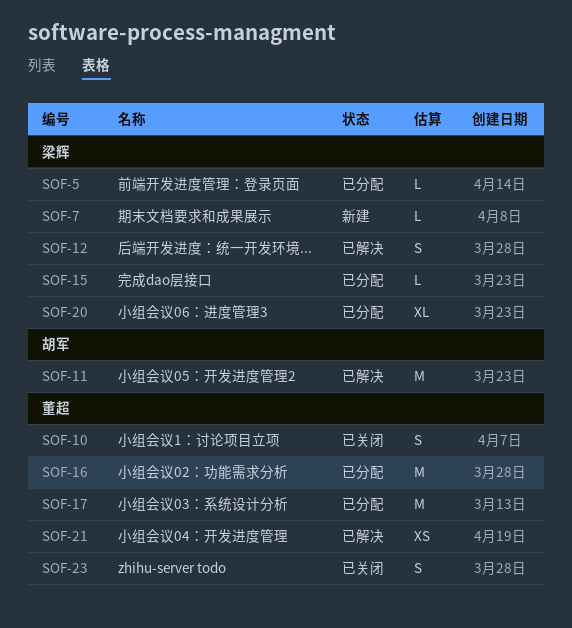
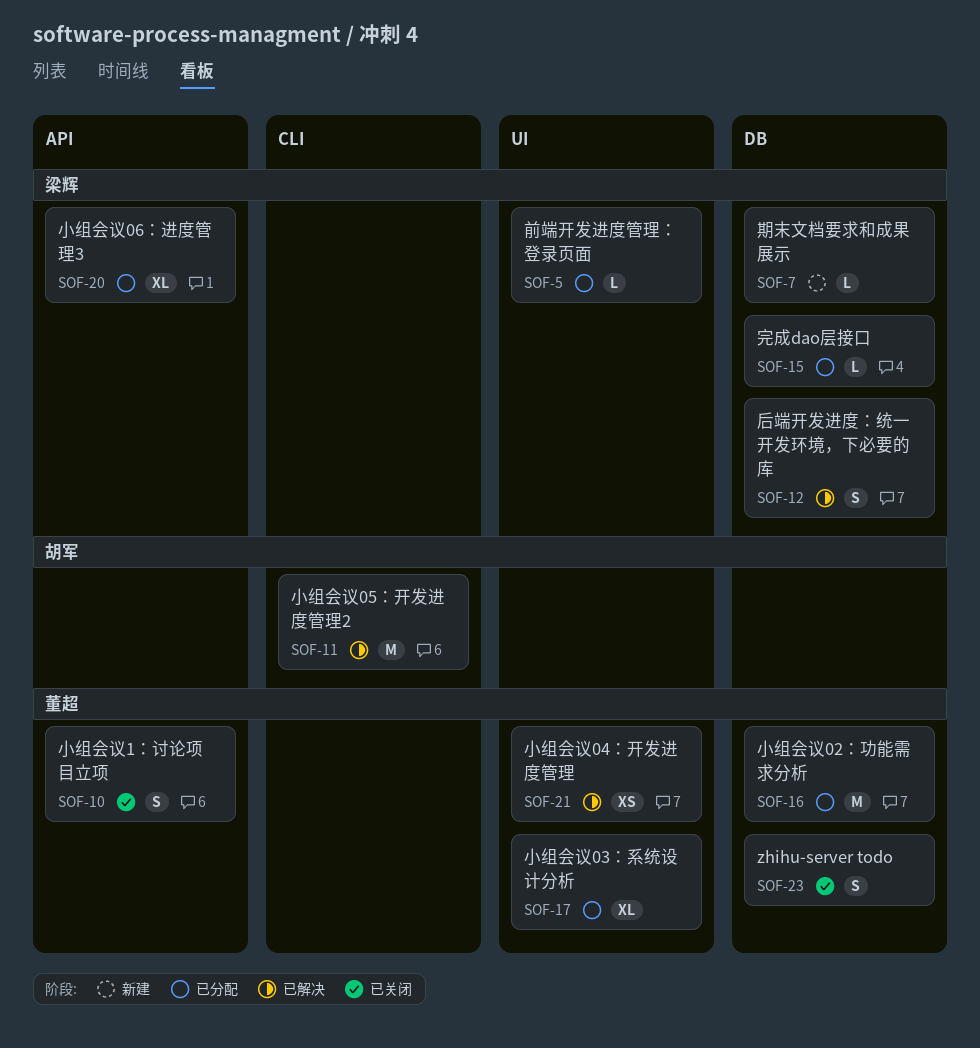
SOF-17, estimate: M -> XL

